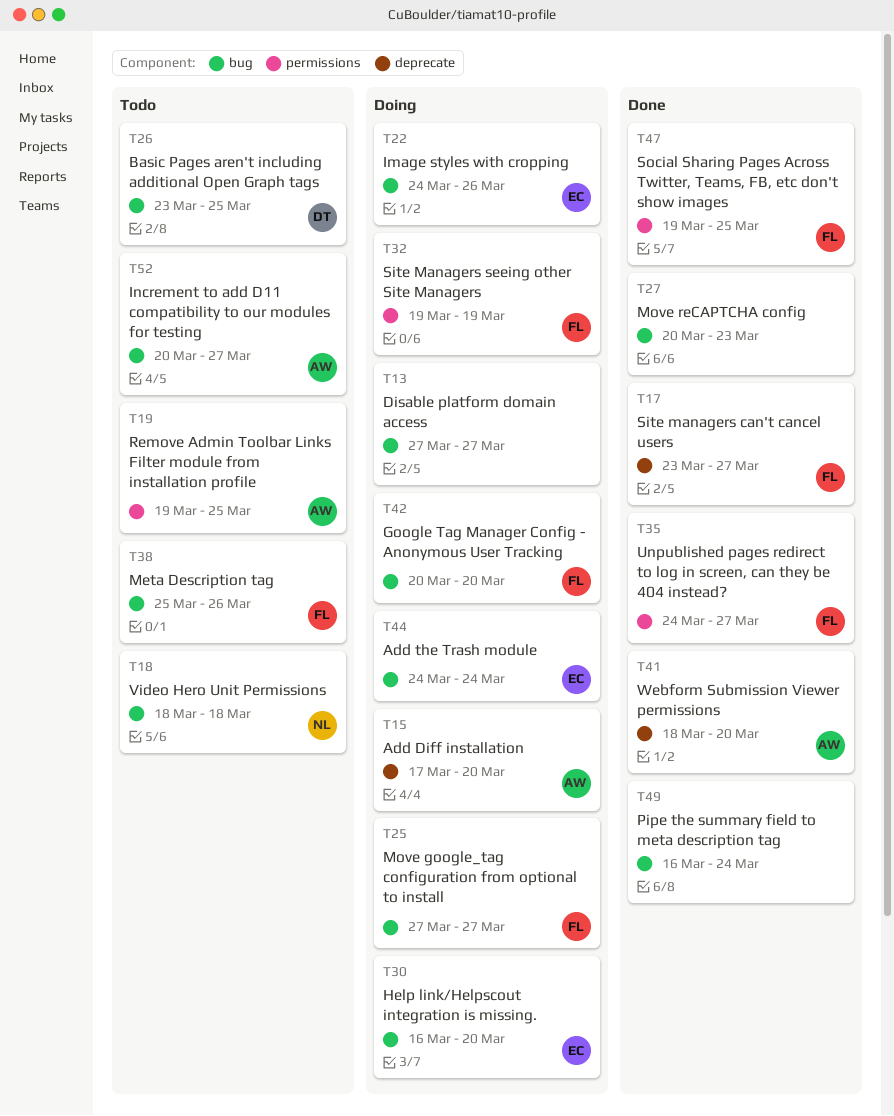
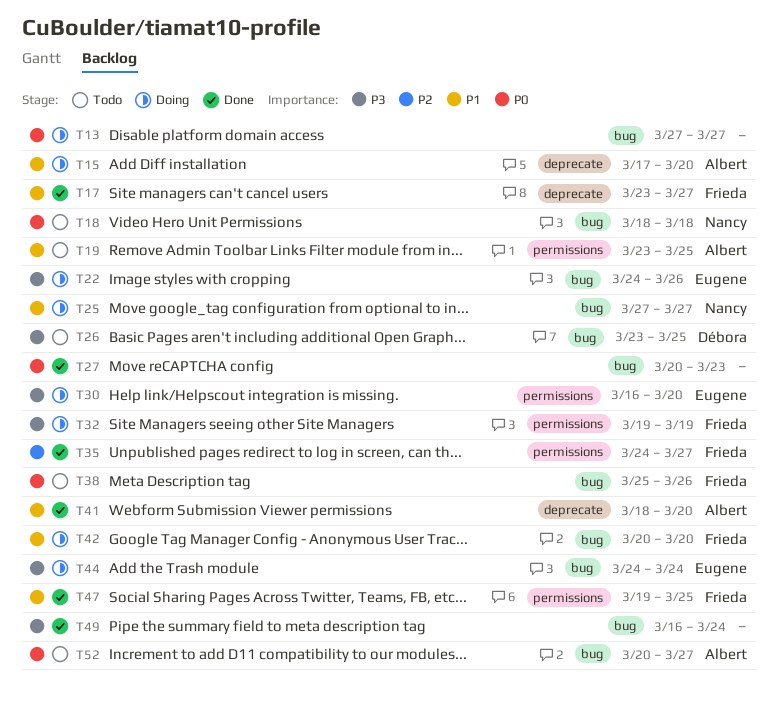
T19, start: Mar 19 -> Mar 23
T25, owner: Frieda -> Nancy
T30, label: bug -> permissions

